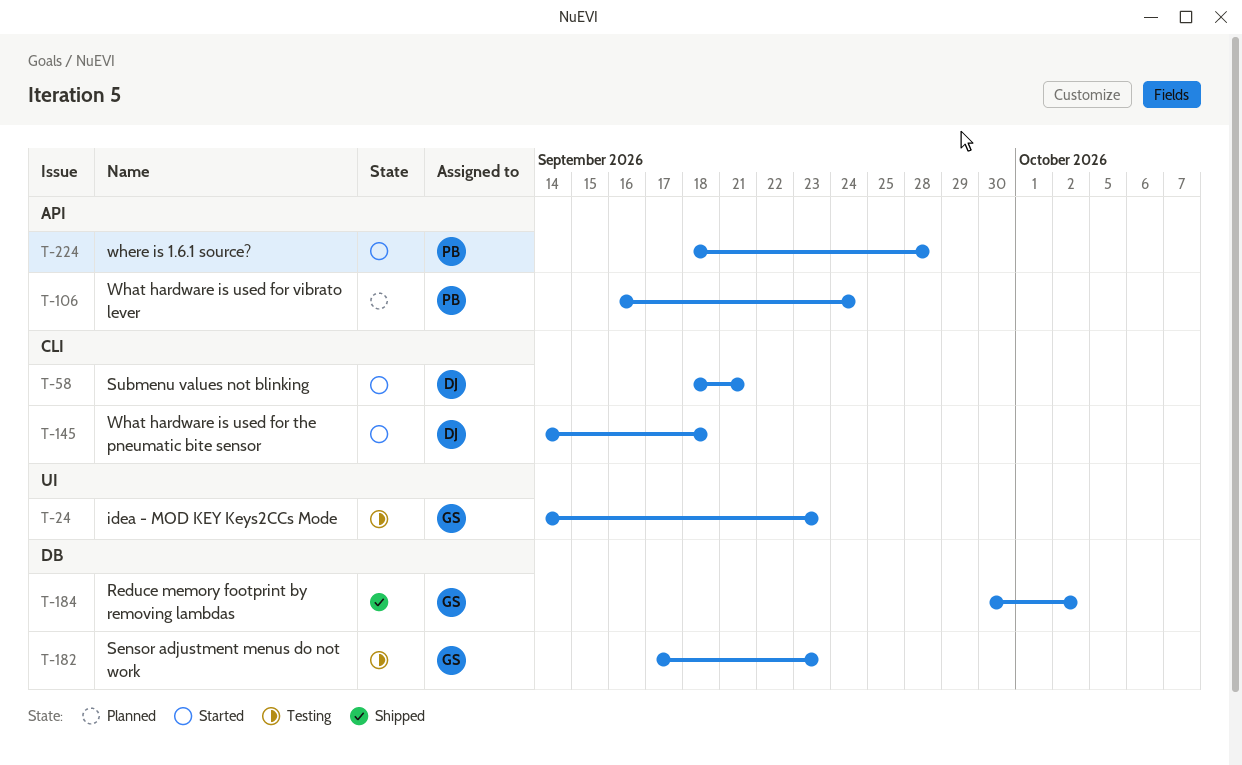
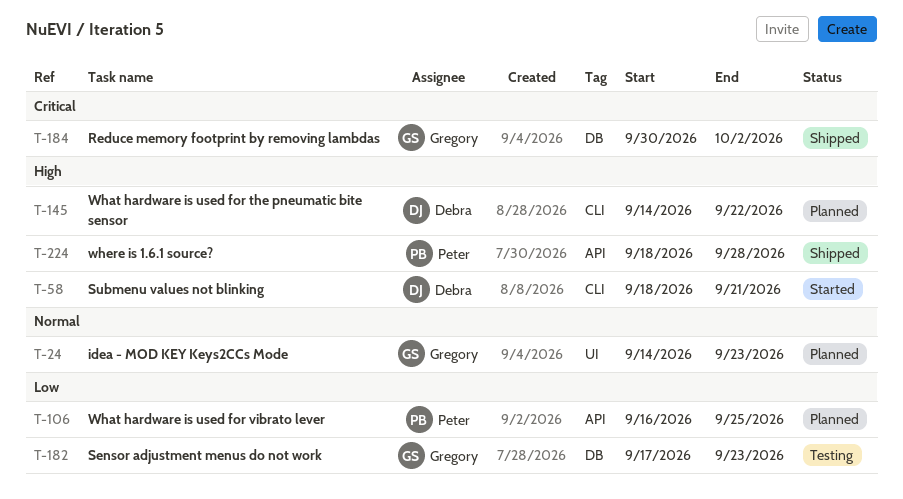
T-24, status: Testing -> Planned
T-106, due: Sep 24 -> Sep 25
T-145, status: Started -> Planned
T-145, due: Sep 18 -> Sep 22
T-224, status: Started -> Shipped

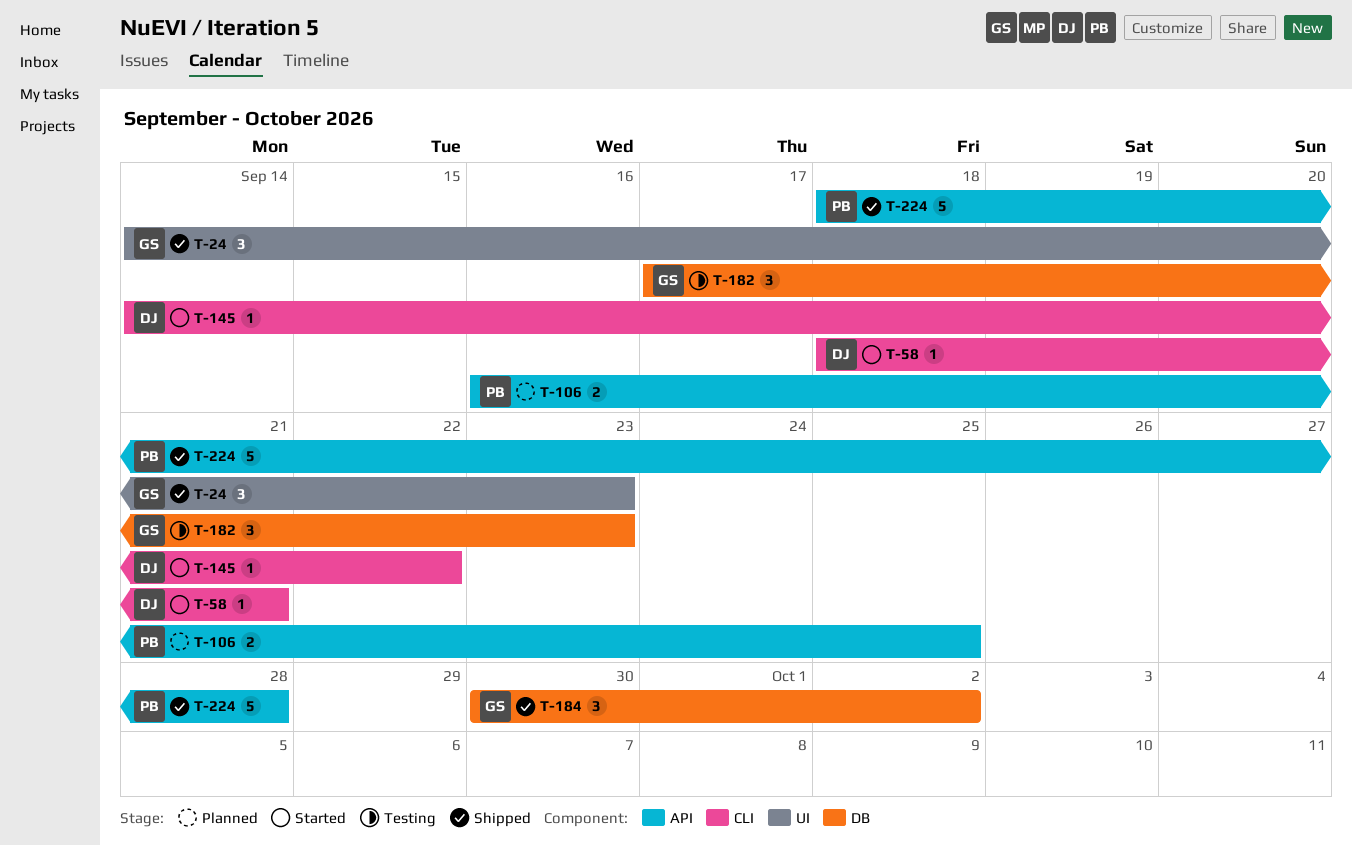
T-24, status: Planned -> Shipped
T-145, status: Planned -> Started

